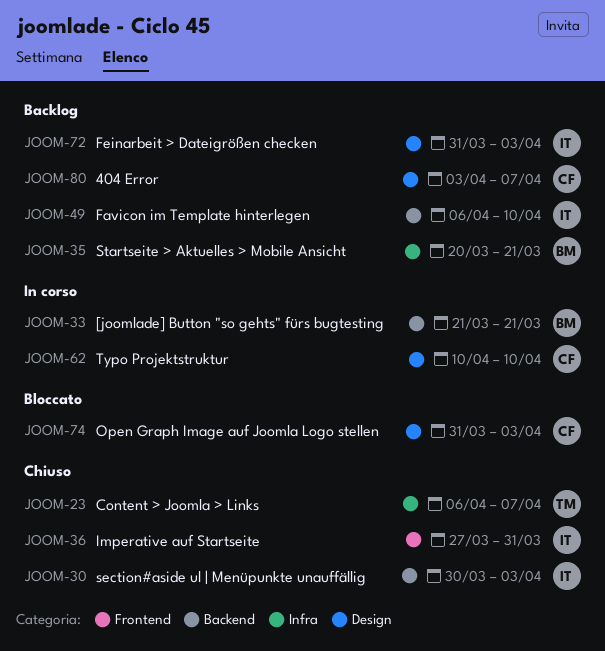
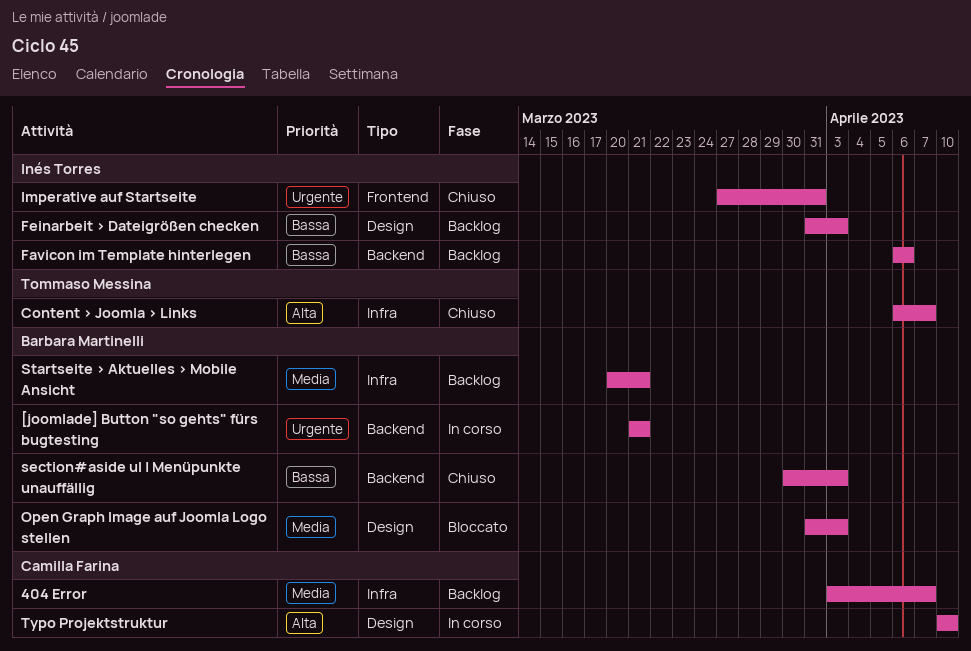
404 Error, label: Design -> Infra
Favicon im Template hinterlegen, due: Apr 10 -> Apr 6
Open Graph Image auf Joomla Logo stellen, owner: Camilla Farina -> Barbara Martinelli
section#aside ul | Menüpunkte unauffällig, owner: Inés Torres -> Barbara Martinelli

